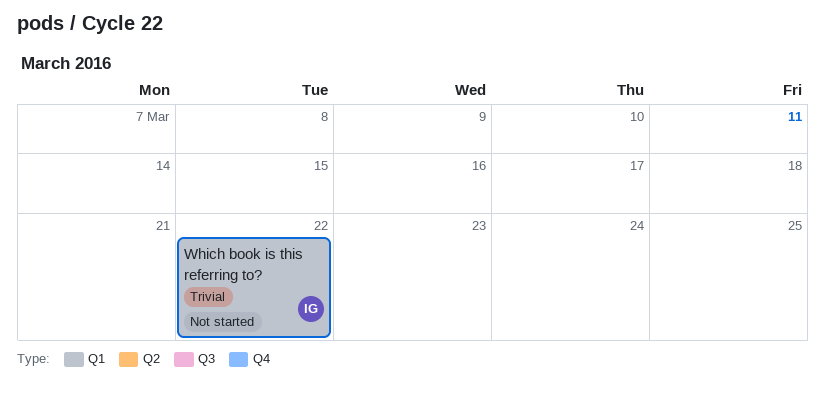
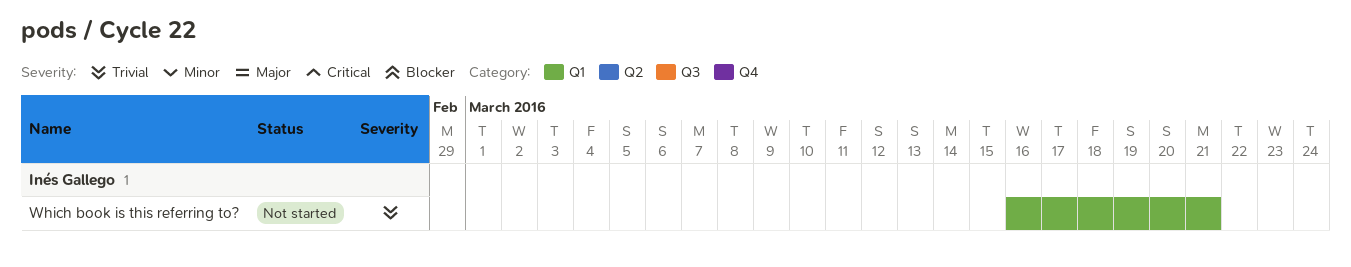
Which book is this referring to?, due: Mar 22 -> Mar 21

